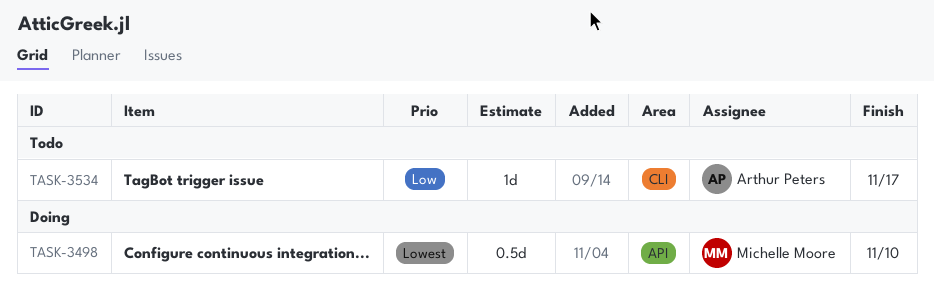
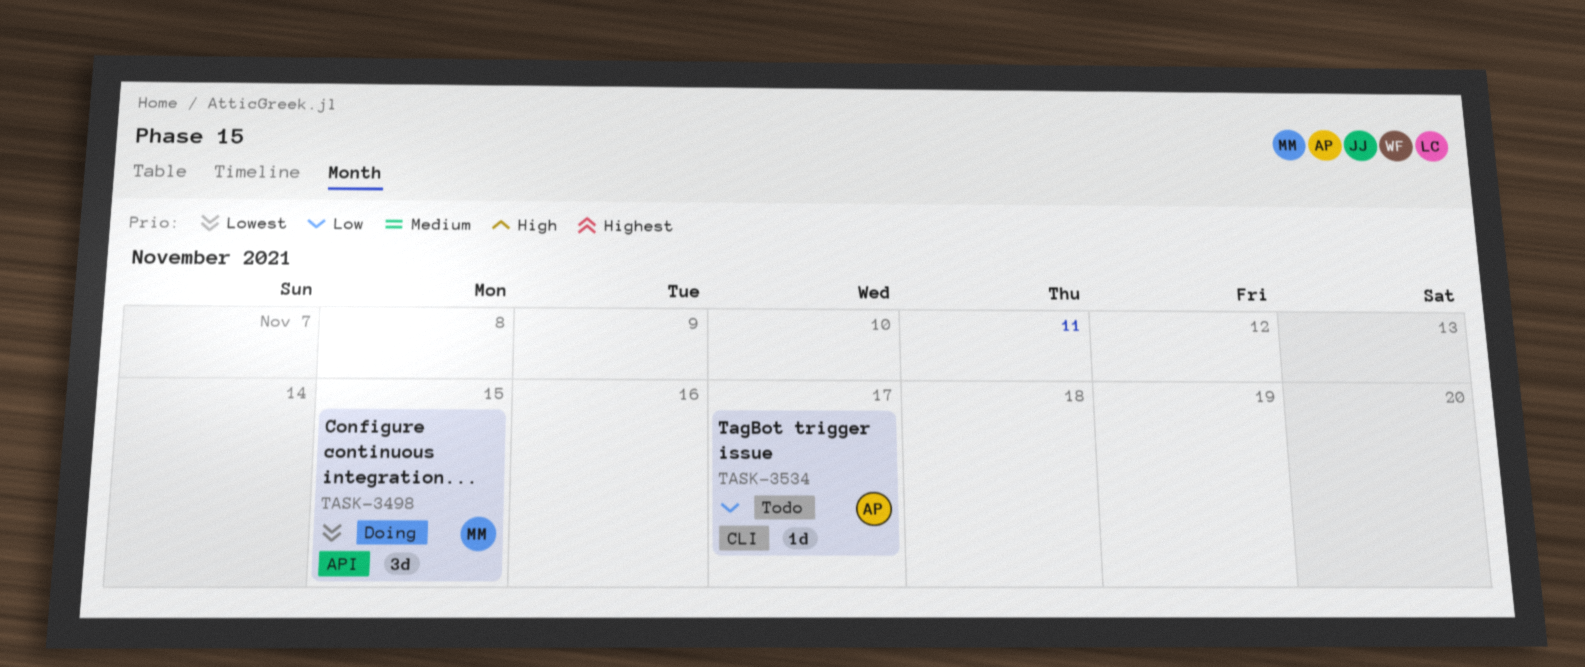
TASK-3498, estimate: 0.5d -> 3d
TASK-3498, due: Nov 10 -> Nov 15

